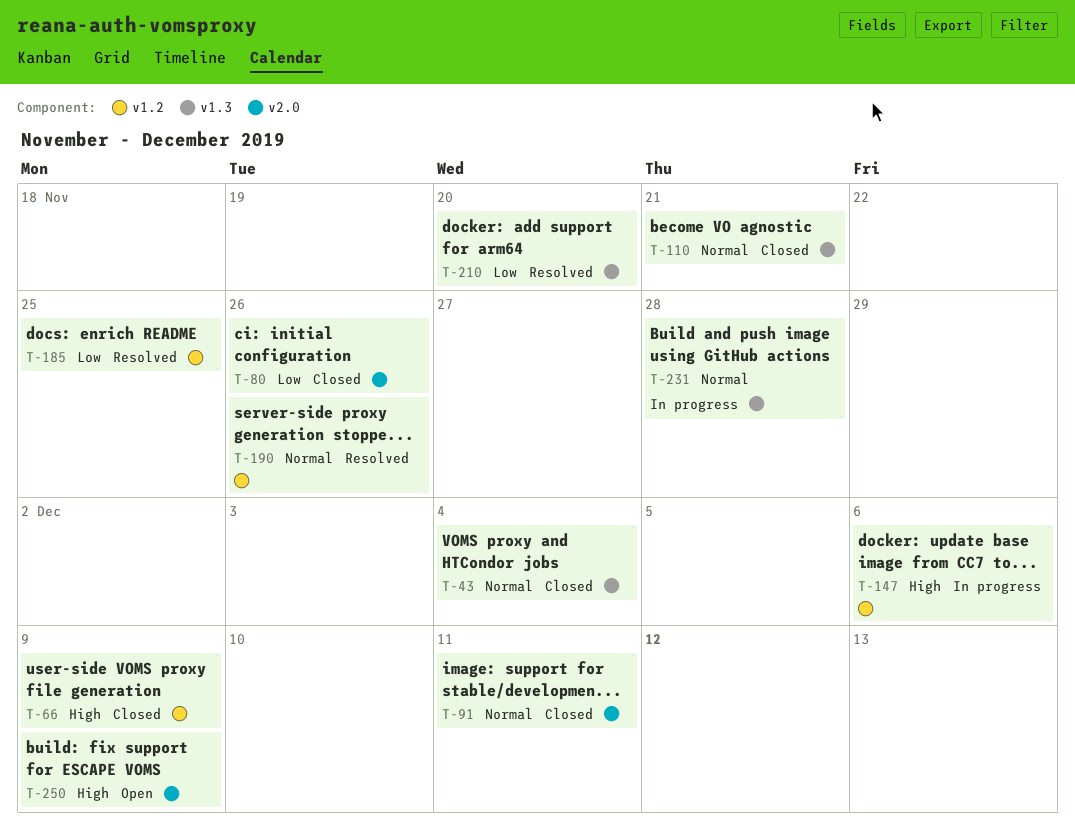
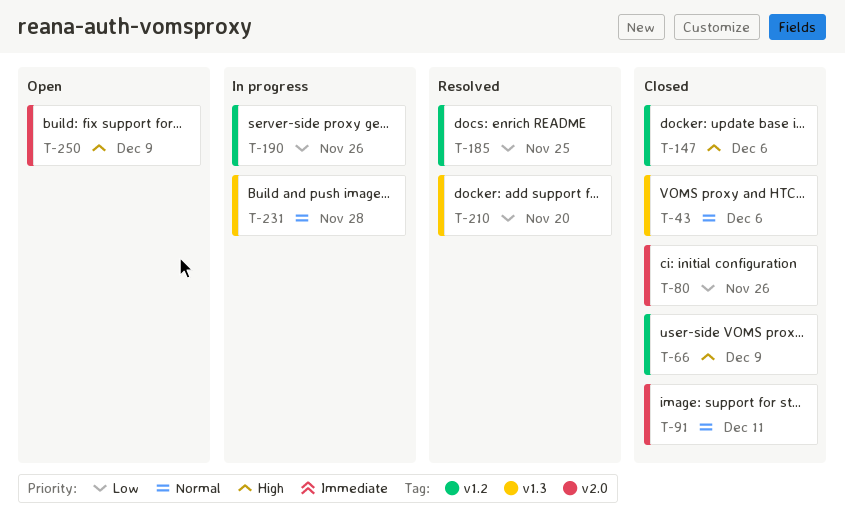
T-43, due: Dec 4 -> Dec 6
T-110: present -> none
T-147, status: In progress -> Closed
T-190, status: Resolved -> In progress
T-190, priority: Normal -> Low

